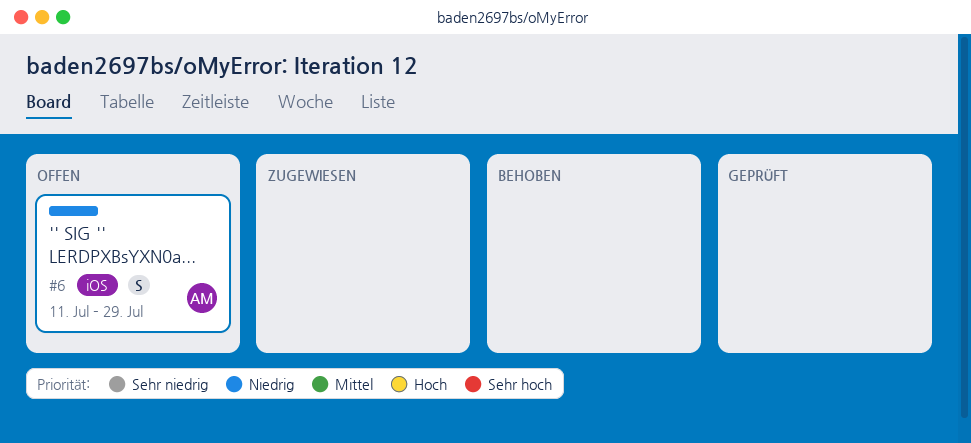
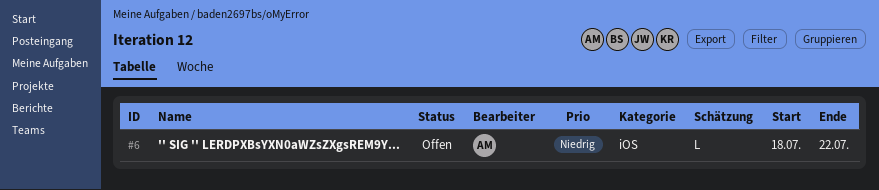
#6, estimate: S -> L
#6, start: Jul 11 -> Jul 18
#6, due: Jul 29 -> Jul 22

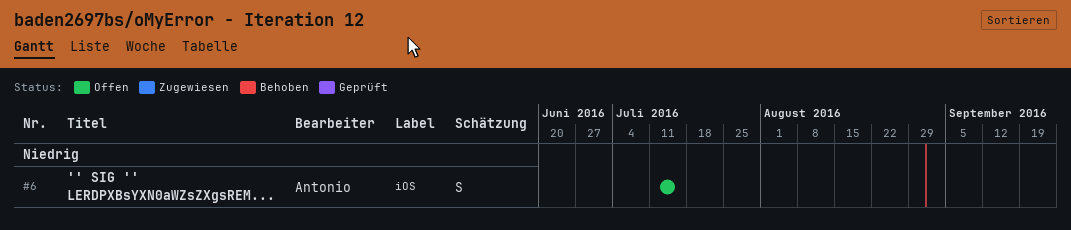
#6, estimate: L -> S
#6, start: Jul 18 -> Jul 11
#6, due: Jul 22 -> Jul 15

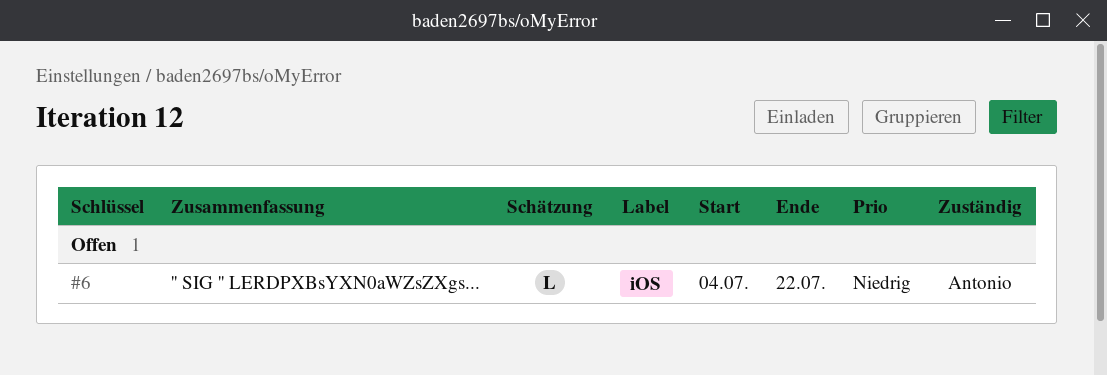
#6, estimate: S -> L
#6, start: Jul 11 -> Jul 4
#6, due: Jul 15 -> Jul 22

